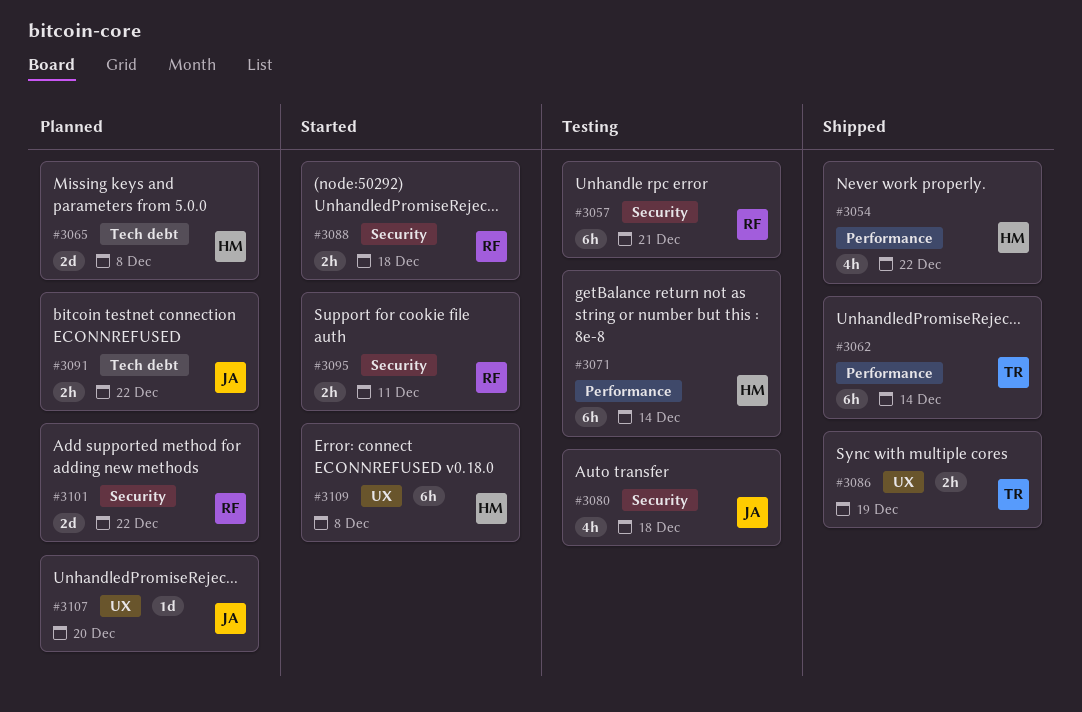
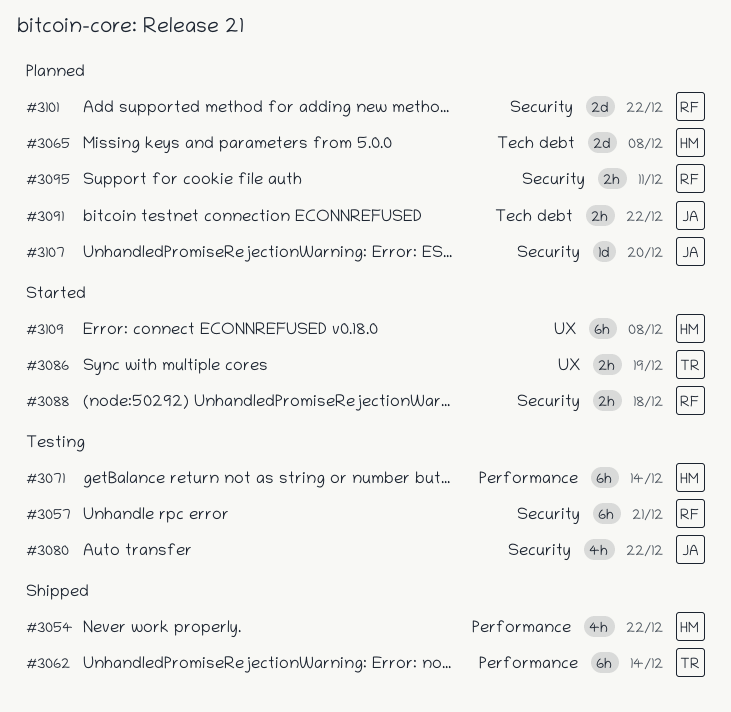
#3080, due: Dec 18 -> Dec 22
#3086, status: Shipped -> Started
#3095, status: Started -> Planned
#3107, label: UX -> Security

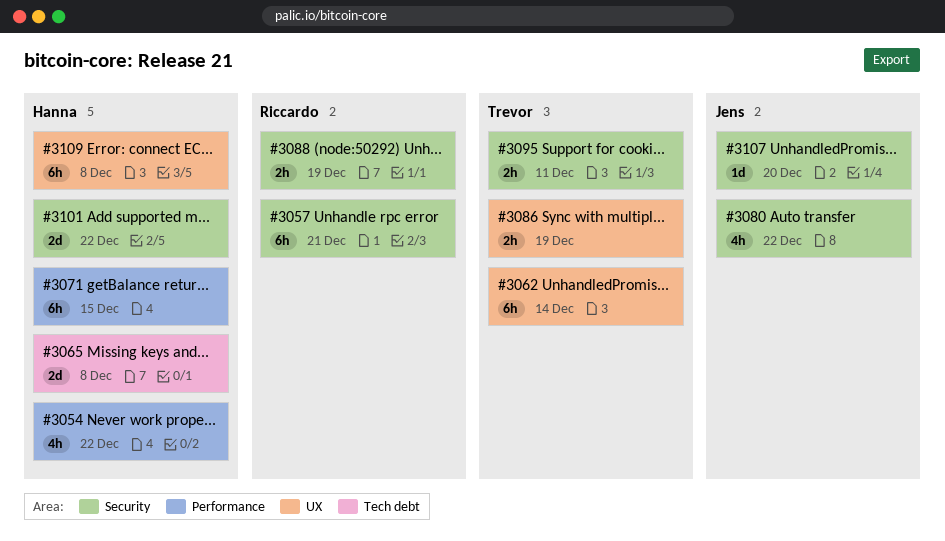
#3062, label: Performance -> UX
#3071, due: Dec 14 -> Dec 15
#3088, due: Dec 18 -> Dec 19
#3091: present -> none
#3095, owner: Riccardo -> Trevor
#3101, owner: Riccardo -> Hanna

